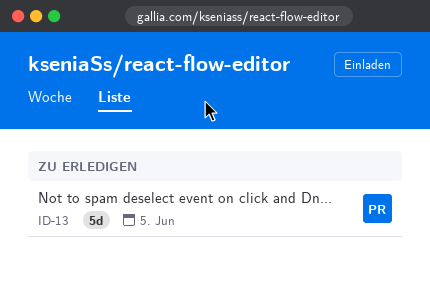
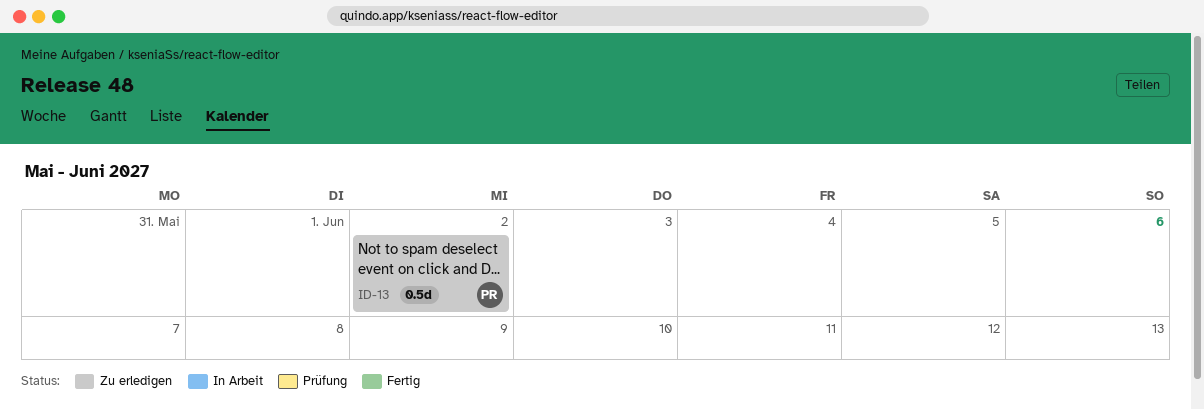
ID-13, estimate: 5d -> 0.5d
ID-13, due: Jun 5 -> Jun 2

